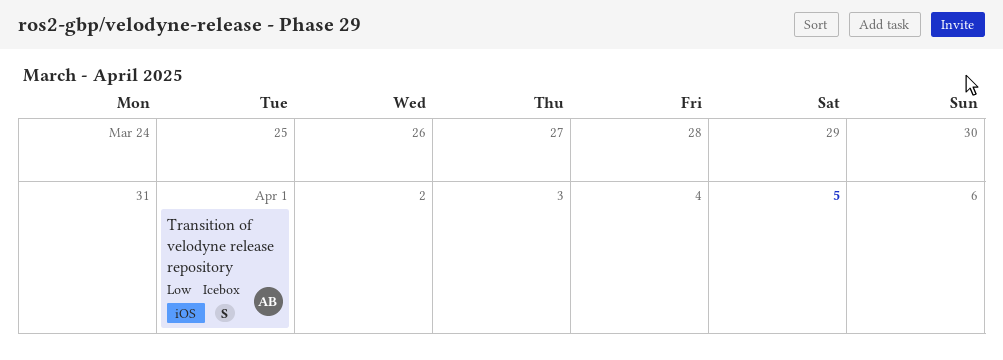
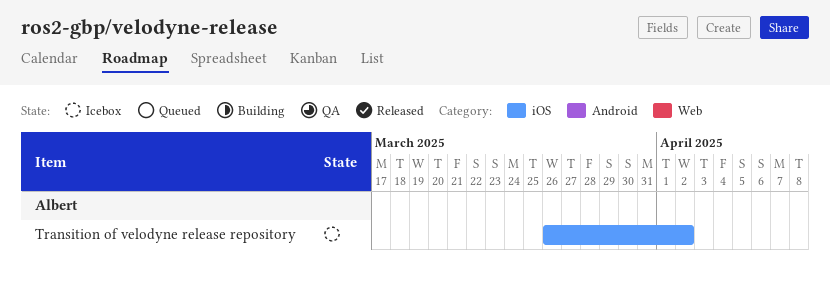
Transition of velodyne release repository, due: Apr 1 -> Apr 2

